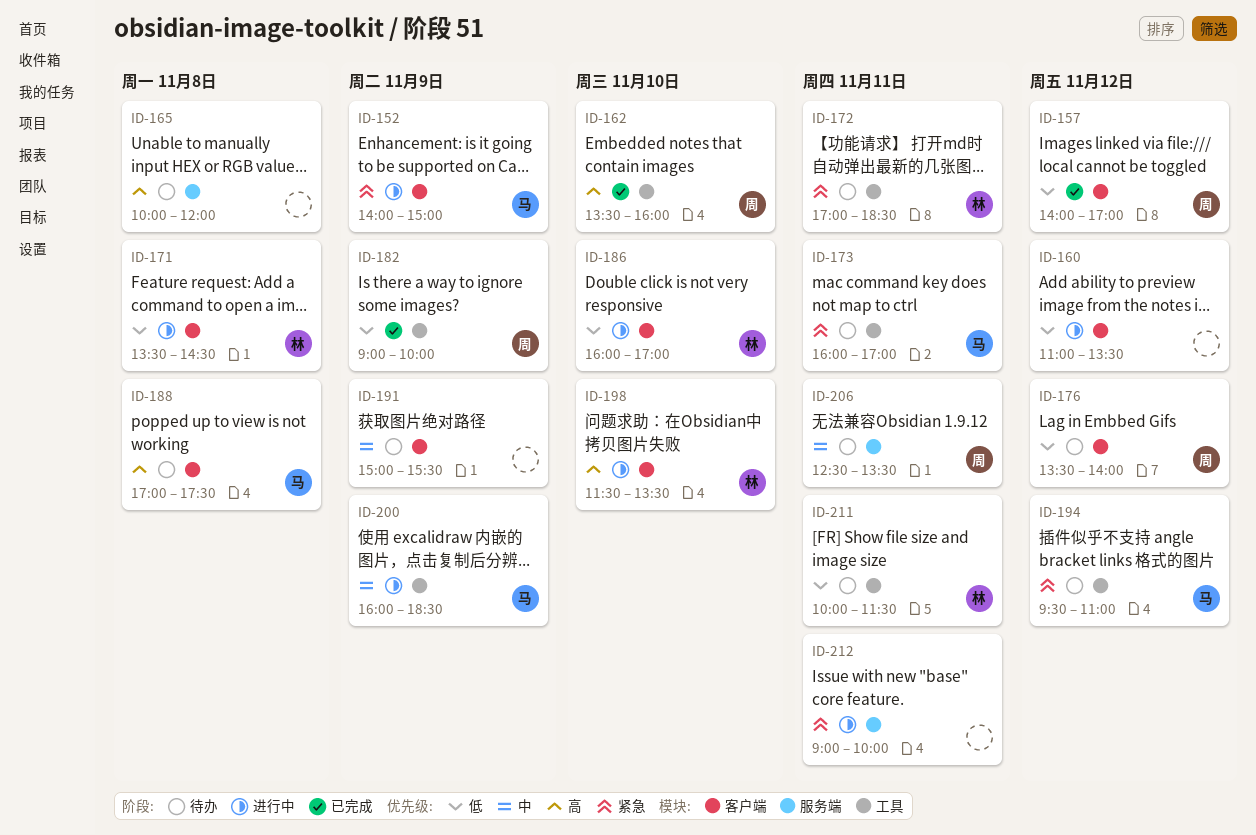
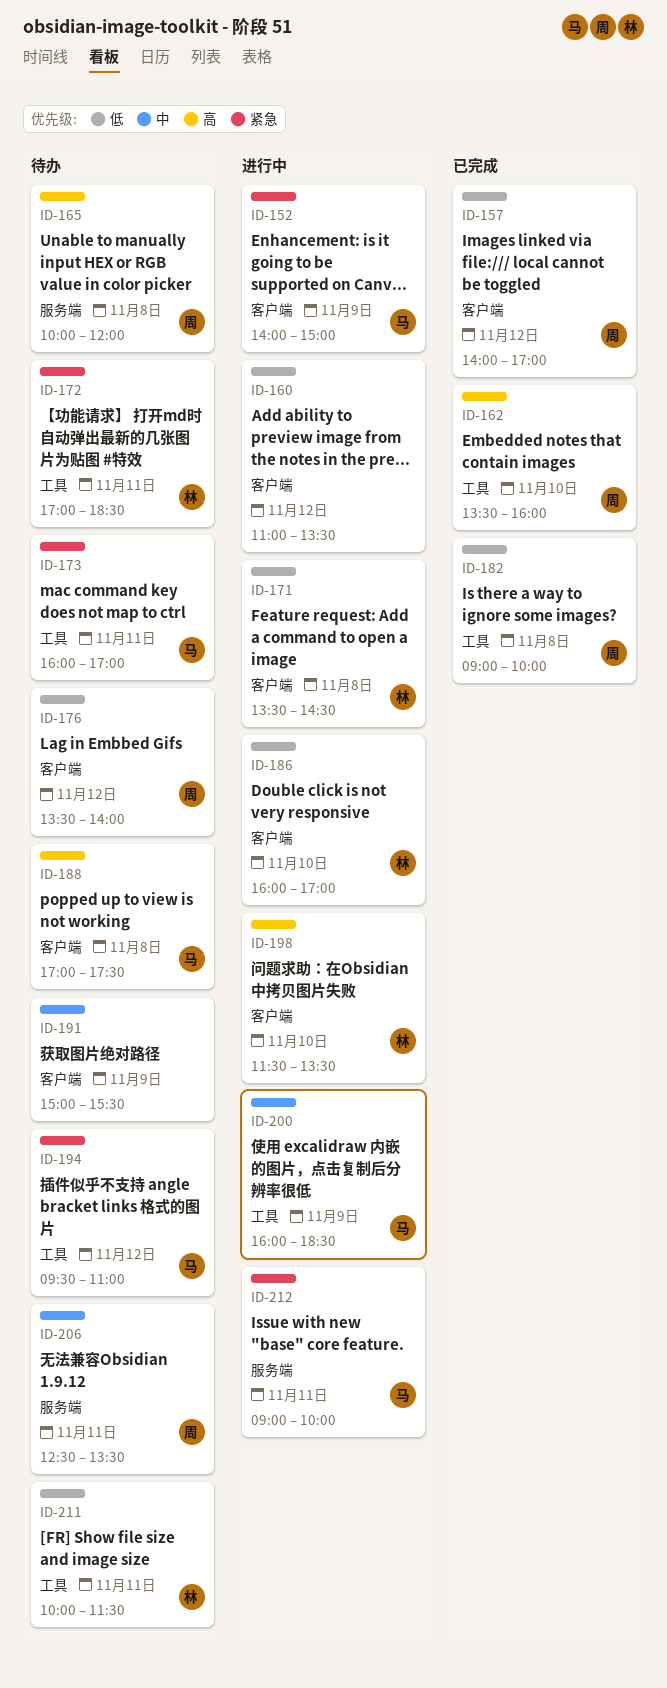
ID-165, owner: none -> 周
ID-182, day: Nov 9 -> Nov 8
ID-212, owner: none -> 马

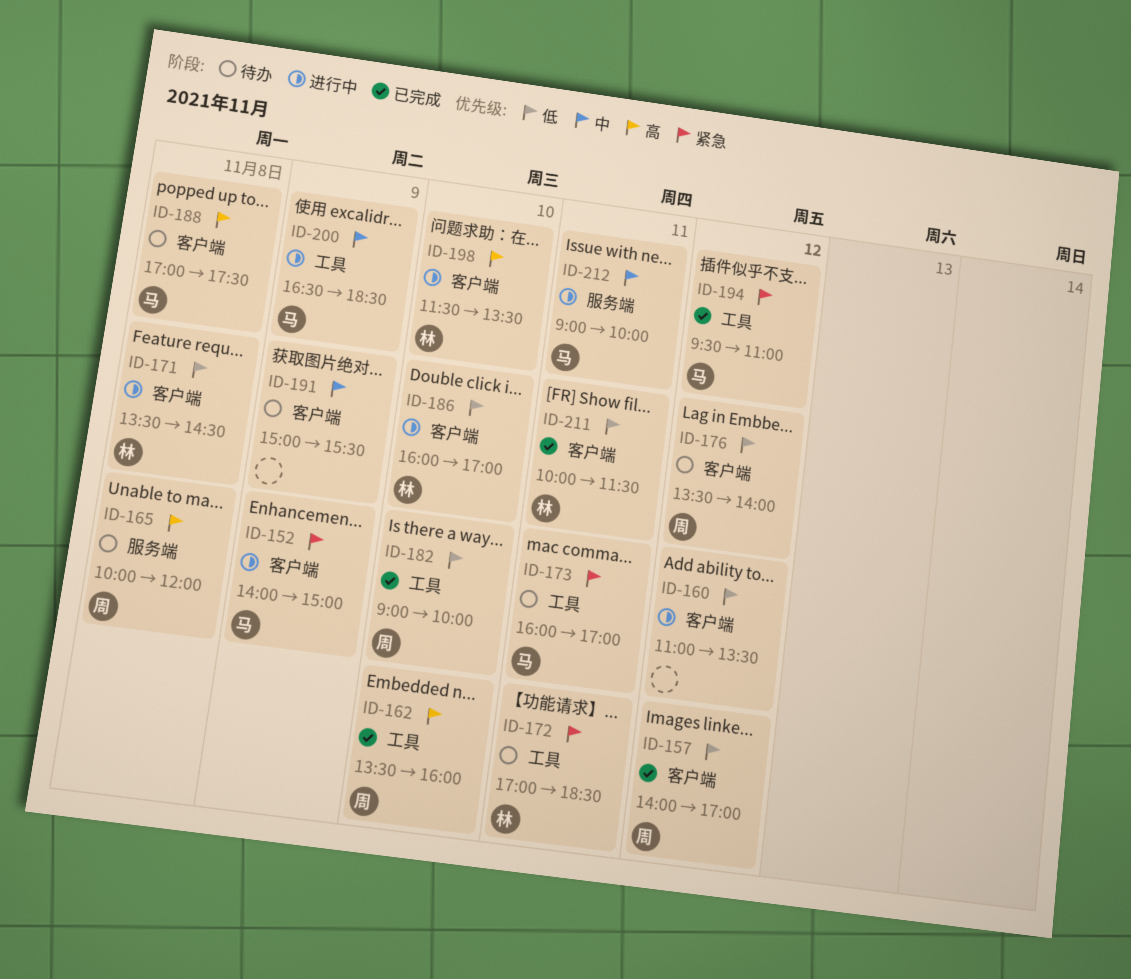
ID-182, day: Nov 8 -> Nov 10
ID-194, status: 待办 -> 已完成
ID-200, begins: 16:00 -> 16:30
ID-206: present -> none
ID-211, status: 待办 -> 已完成
ID-211, label: 工具 -> 客户端
ID-212, priority: 紧急 -> 中

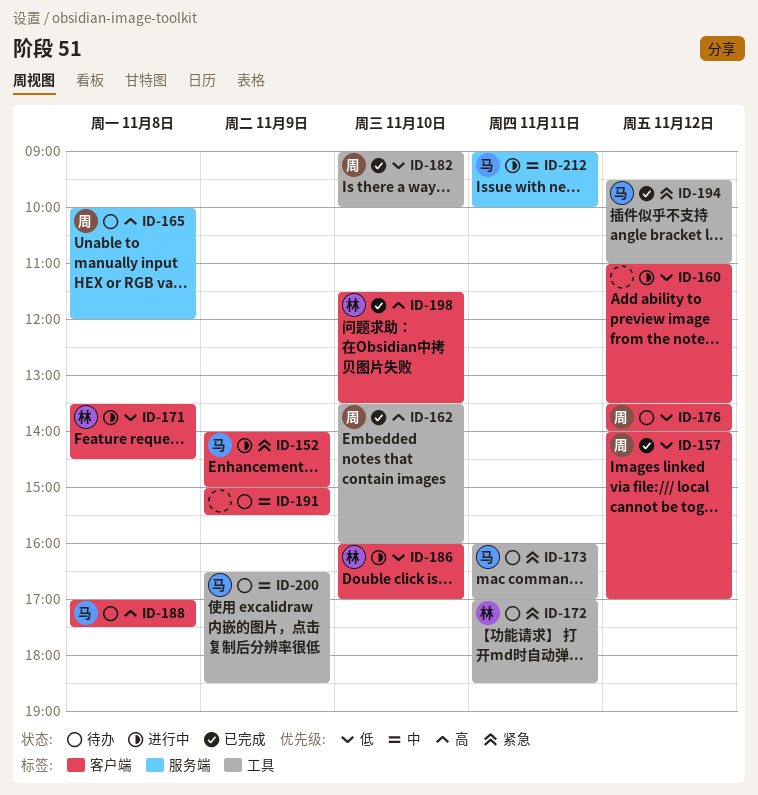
ID-198, status: 进行中 -> 已完成
ID-200, status: 进行中 -> 待办
ID-211: present -> none

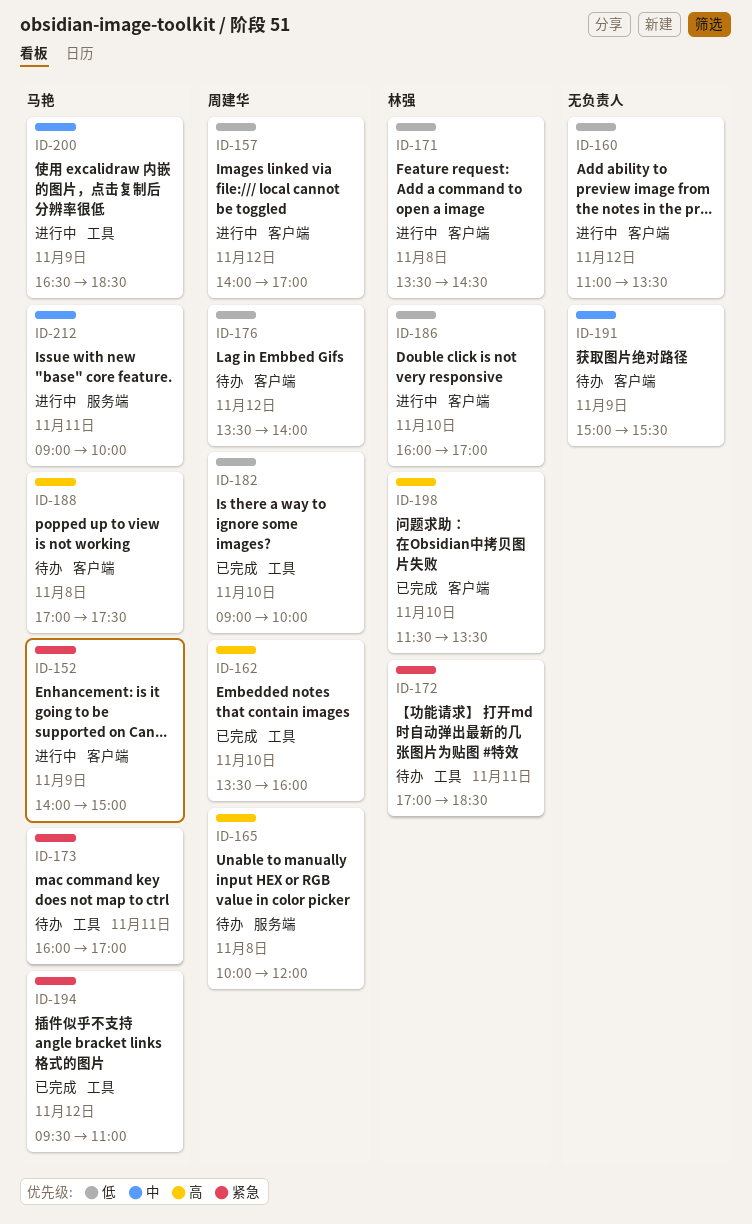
ID-157, status: 已完成 -> 进行中
ID-200, status: 待办 -> 进行中

